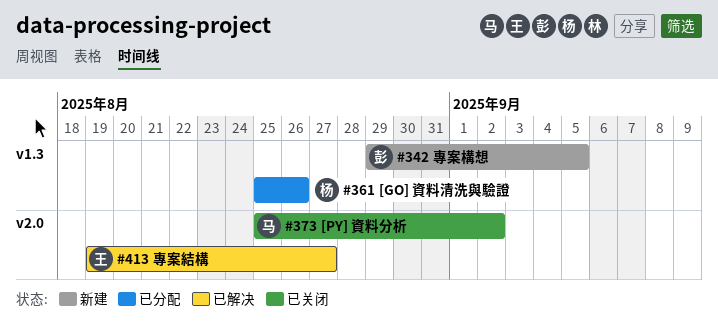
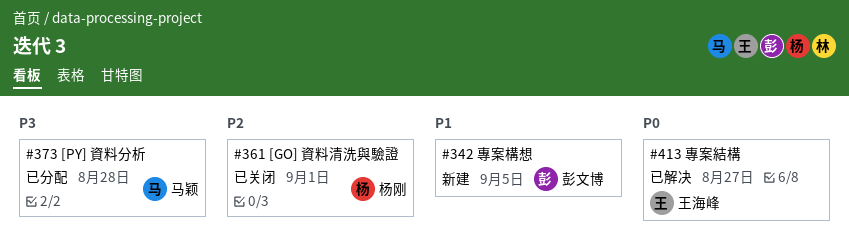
#361, status: 已分配 -> 已关闭
#361, due: Aug 26 -> Sep 1
#373, status: 已关闭 -> 已分配
#373, due: Sep 2 -> Aug 28

